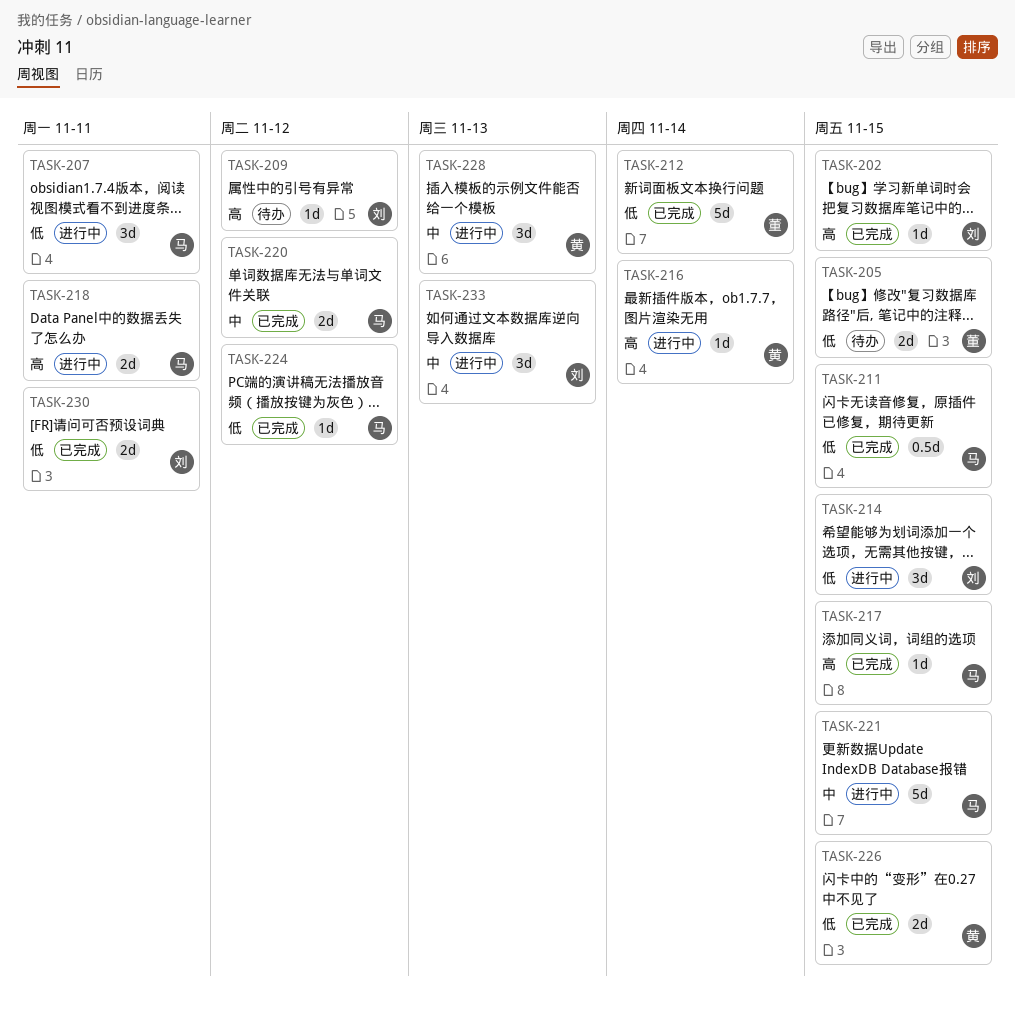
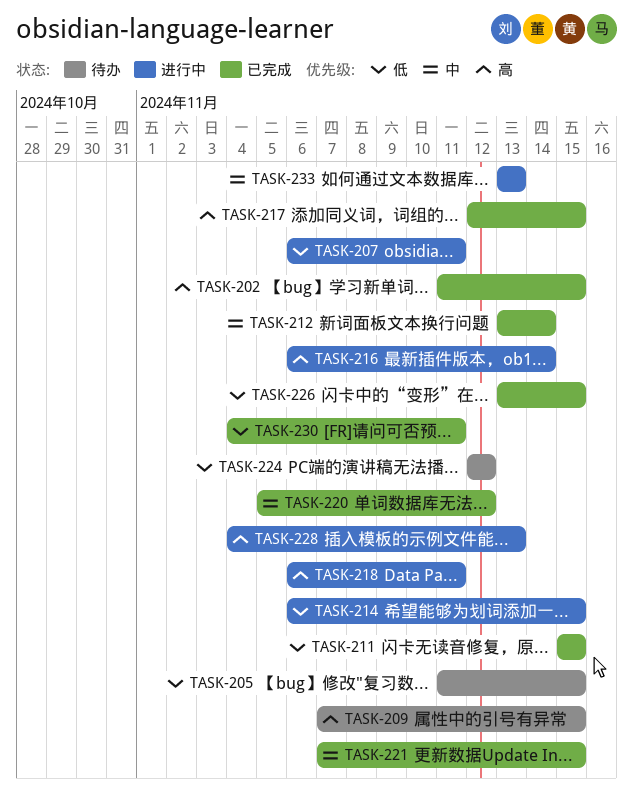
TASK-209, due: Nov 12 -> Nov 15
TASK-212, priority: 低 -> 中
TASK-221, status: 进行中 -> 已完成
TASK-224, status: 已完成 -> 待办
TASK-228, priority: 中 -> 高

